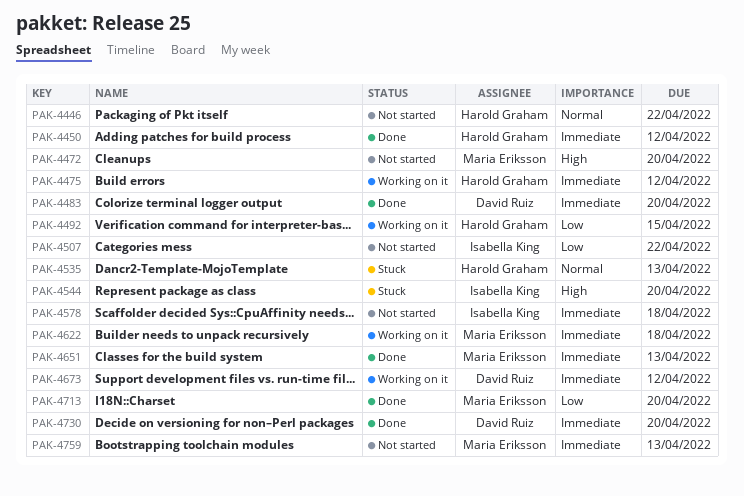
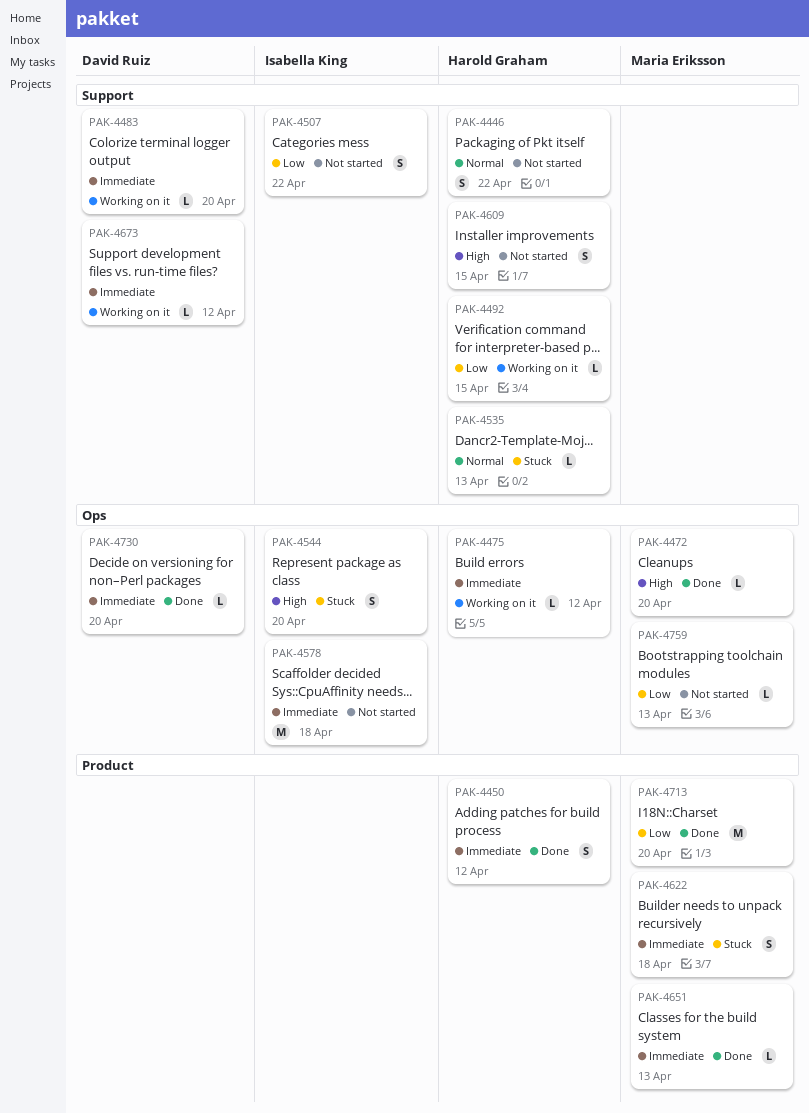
PAK-4472, status: Not started -> Done
PAK-4483, status: Done -> Working on it
PAK-4609: none -> present
PAK-4622, status: Working on it -> Stuck
PAK-4759, priority: Immediate -> Low

